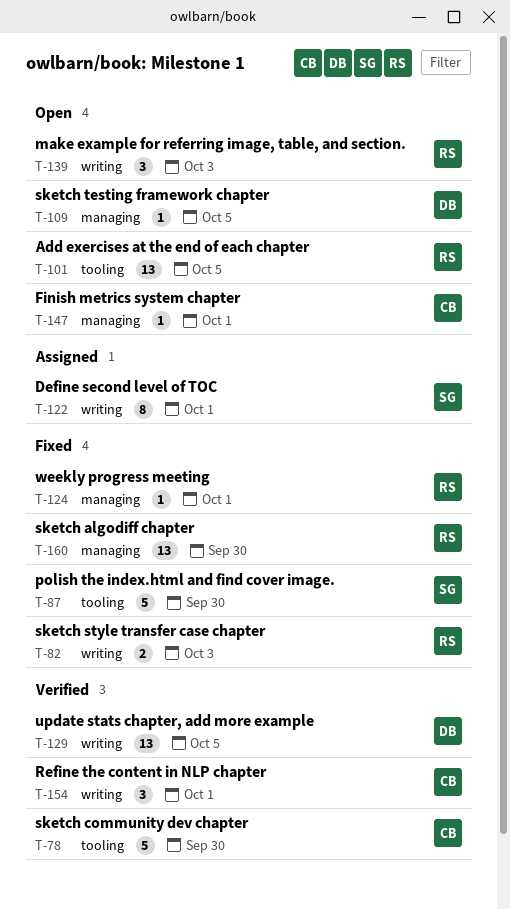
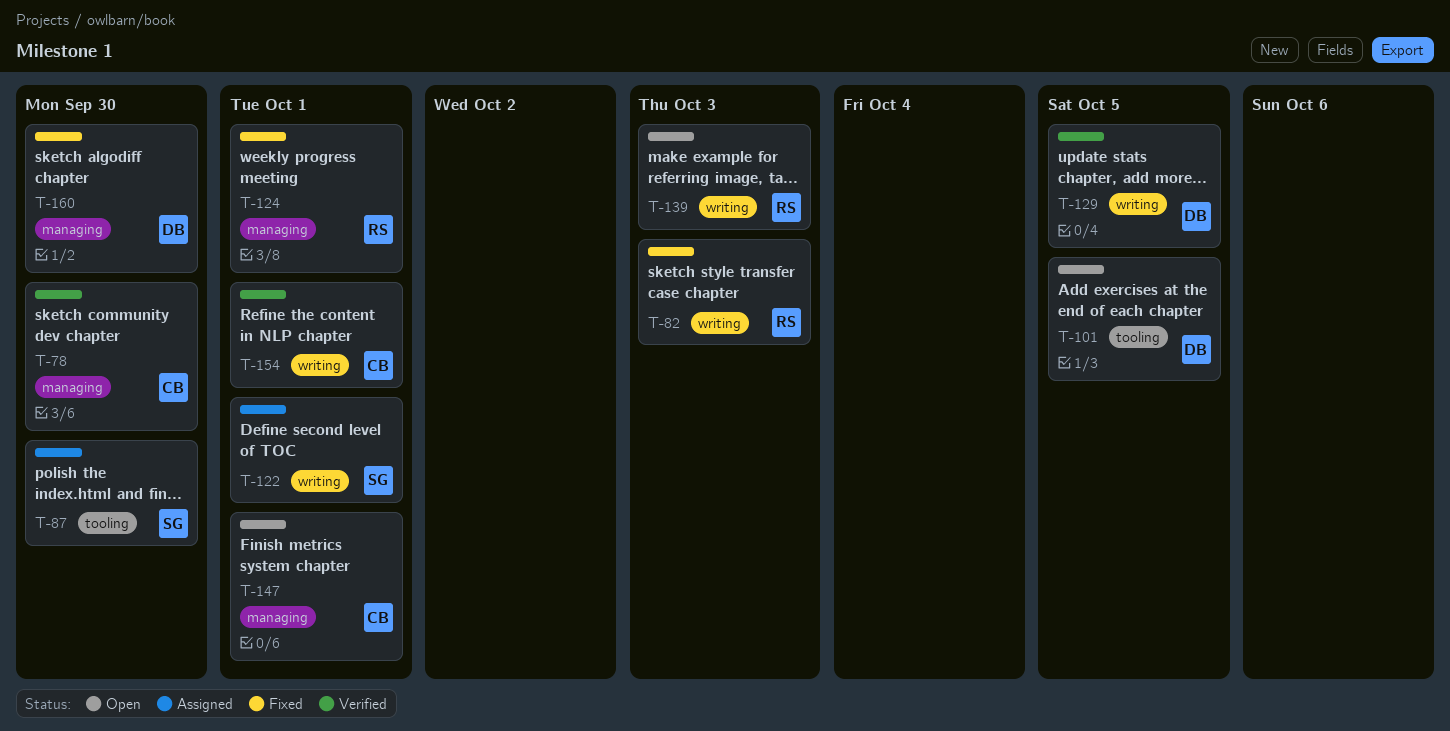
T-78, label: tooling -> managing
T-87, status: Fixed -> Assigned
T-101, owner: RS -> DB
T-109: present -> none
T-160, owner: RS -> DB

